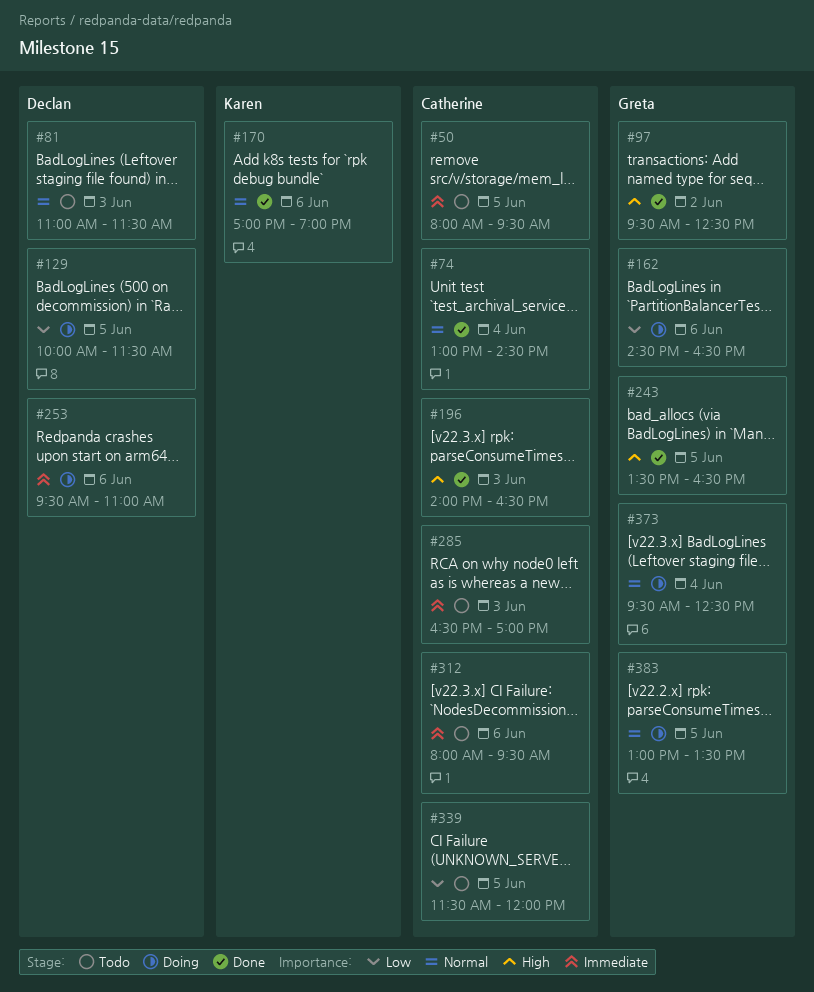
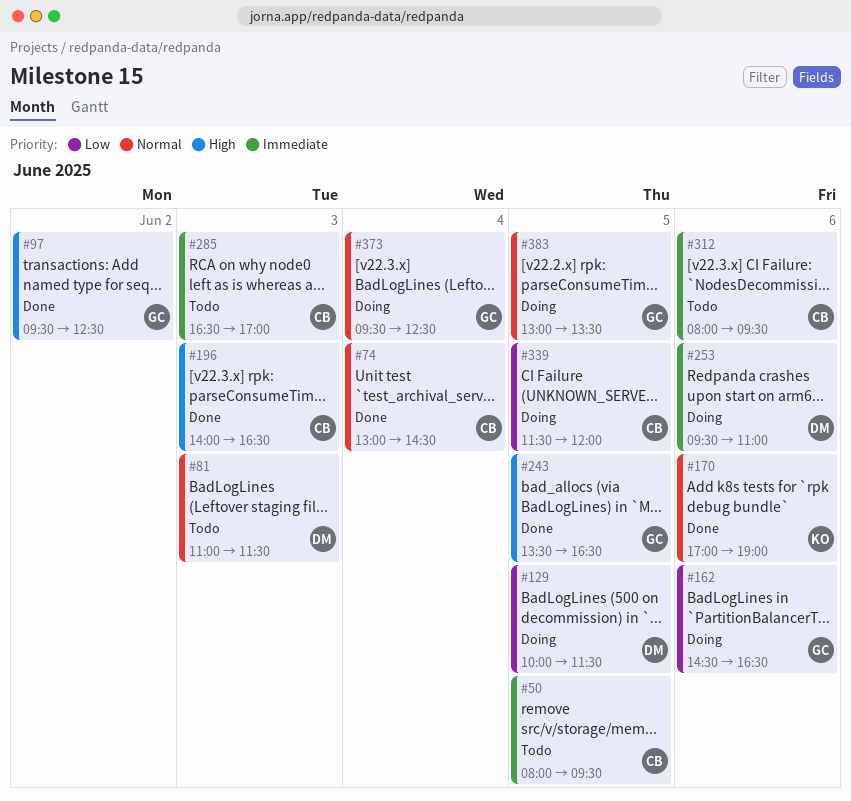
#339, status: Todo -> Doing

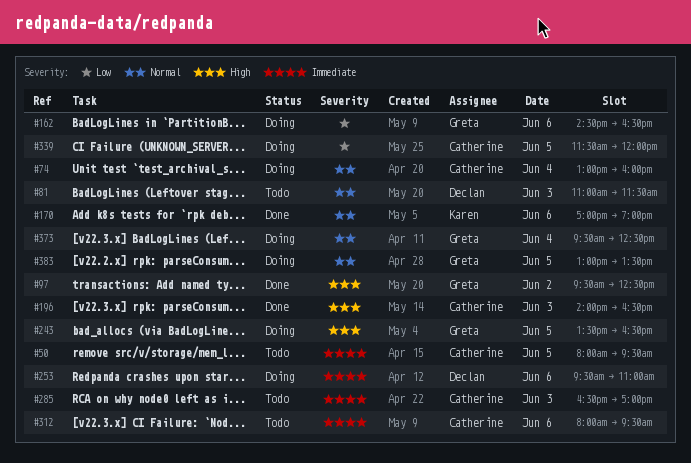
#74, status: Done -> Doing
#74, ends: 14:30 -> 16:00
#129: present -> none
#243, status: Done -> Doing

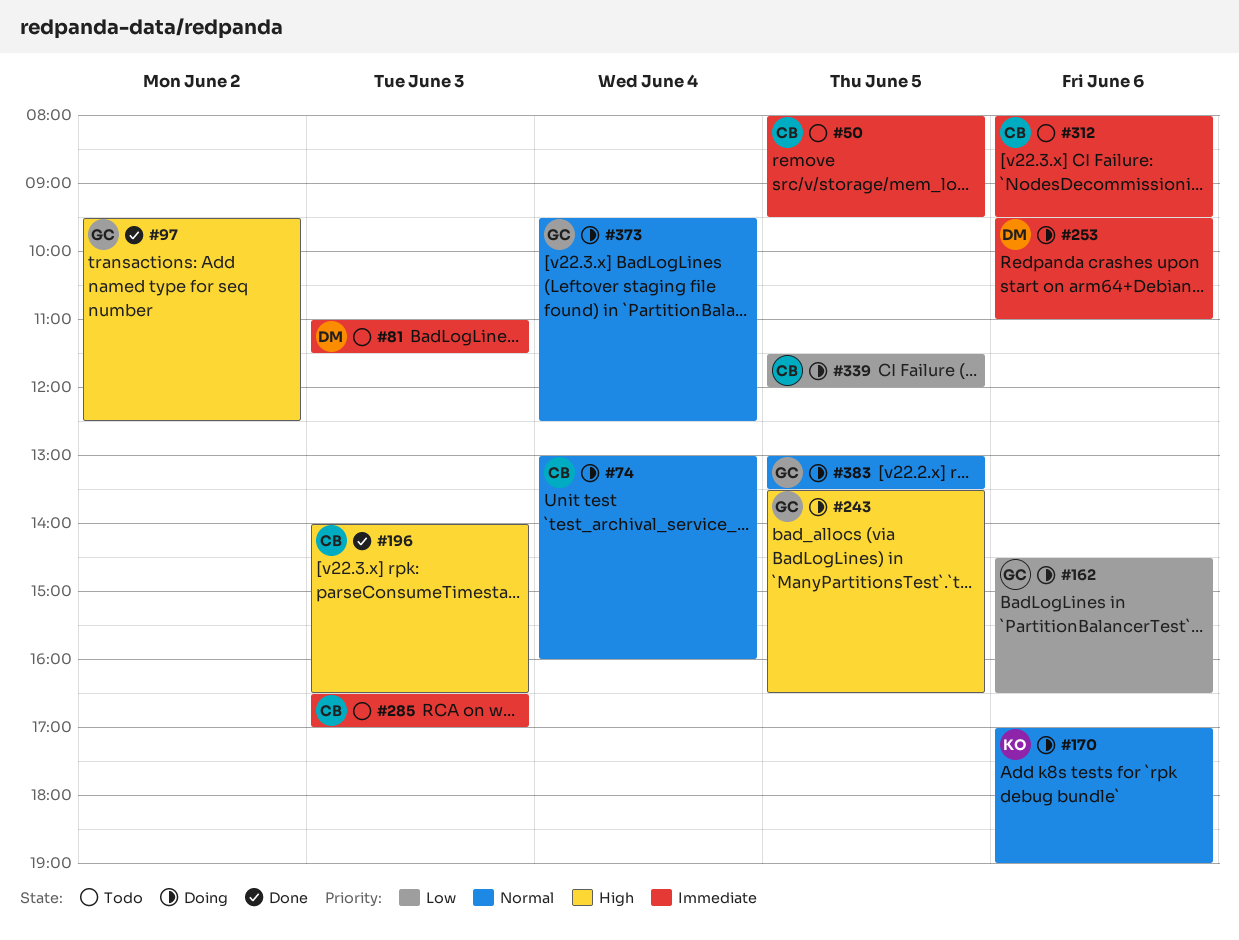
#81, priority: Normal -> Immediate
#170, status: Done -> Doing

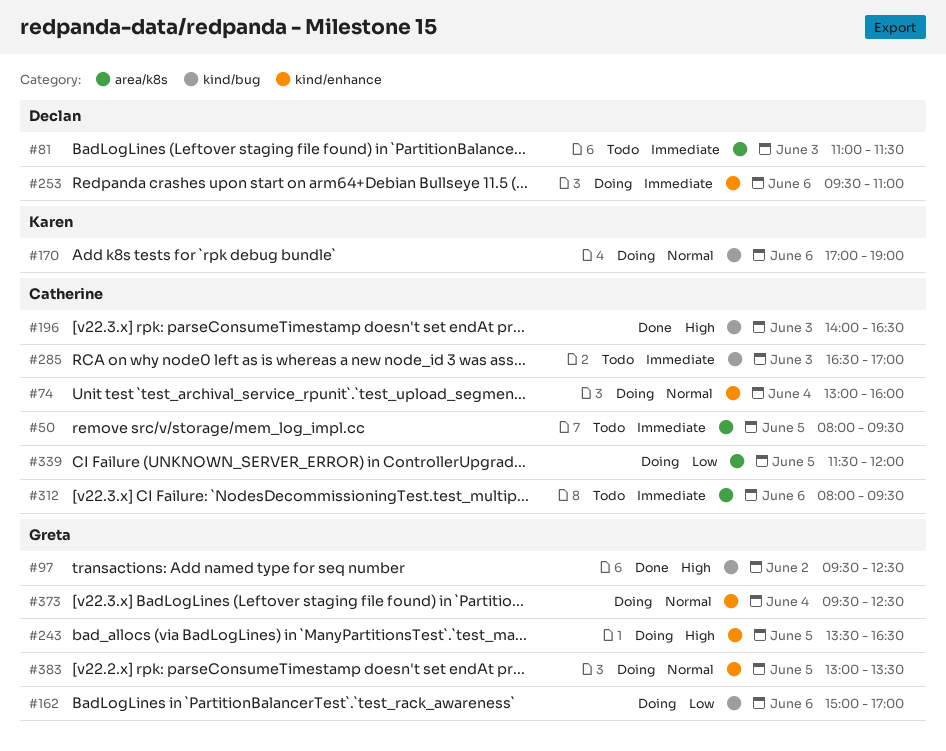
#162, begins: 14:30 -> 15:00
#162, ends: 16:30 -> 17:00

